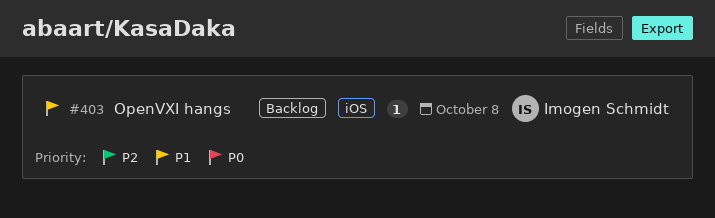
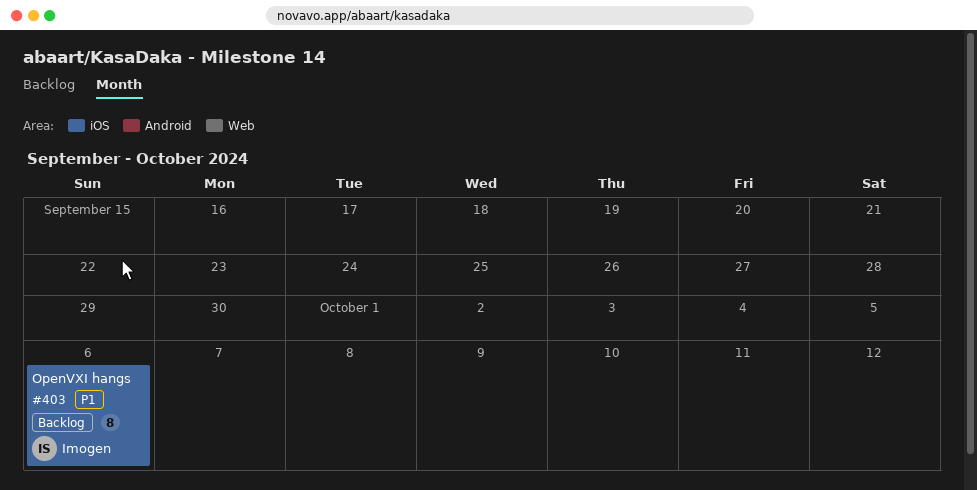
#403, estimate: 1 -> 8
#403, due: Oct 8 -> Oct 6

